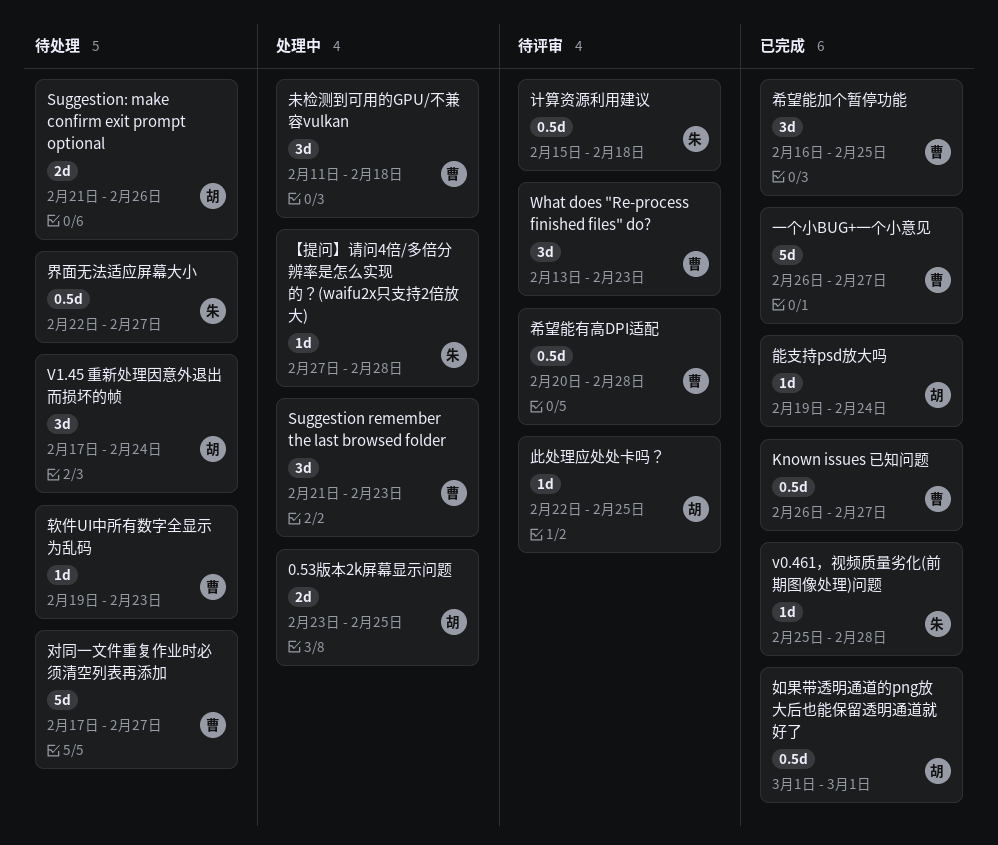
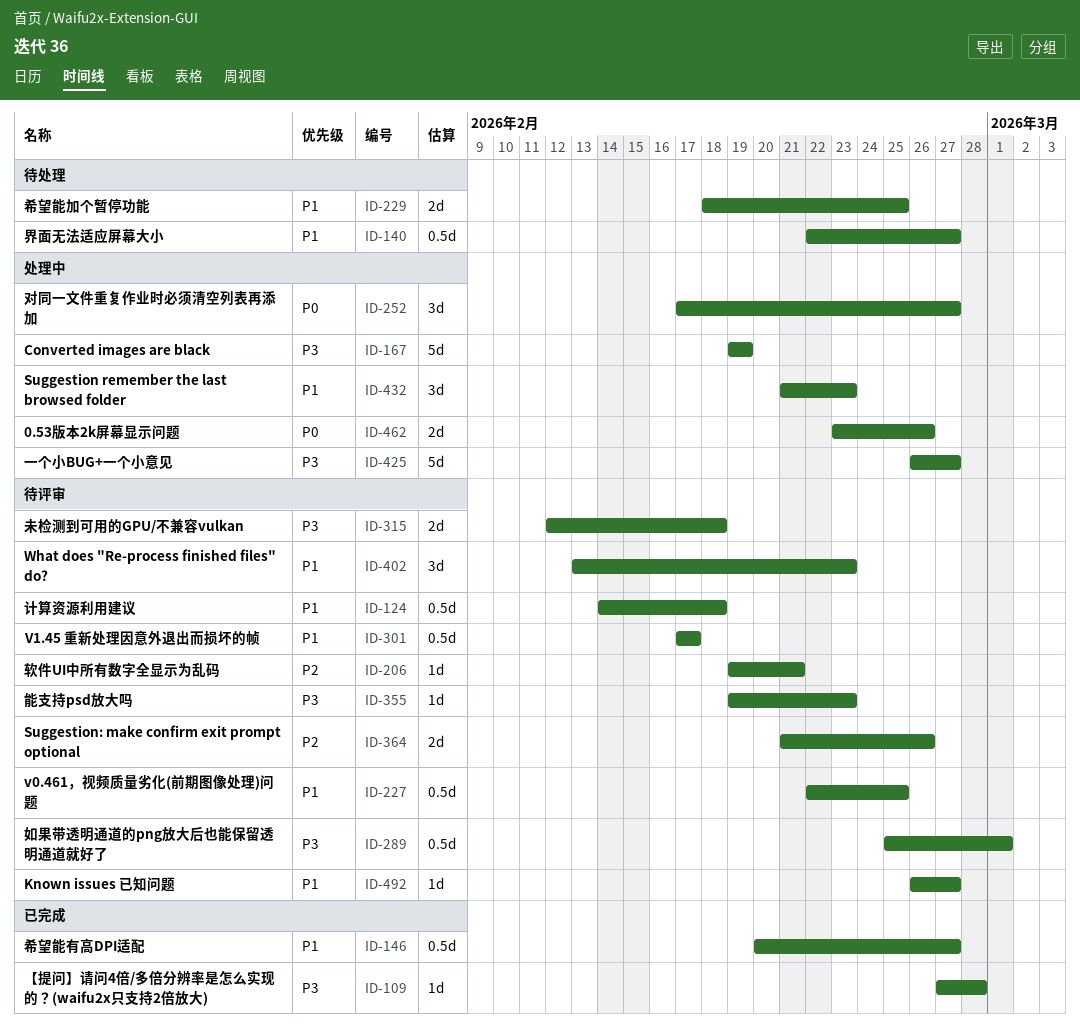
0.53版本2k屏幕显示问题, due: Feb 25 -> Feb 26
Converted images are black: none -> present
Known issues 已知问题, status: 已完成 -> 待评审
Known issues 已知问题, estimate: 0.5d -> 1d
Suggestion: make confirm exit prompt optional, status: 待处理 -> 待评审
v0.461，视频质量劣化(前期图像处理)问题, status: 已完成 -> 待评审
v0.461，视频质量劣化(前期图像处理)问题, estimate: 1d -> 0.5d
v0.461，视频质量劣化(前期图像处理)问题, start: Feb 25 -> Feb 22
v0.461，视频质量劣化(前期图像处理)问题, due: Feb 28 -> Feb 25
V1.45 重新处理因意外退出而损坏的帧, status: 待处理 -> 待评审
V1.45 重新处理因意外退出而损坏的帧, estimate: 3d -> 0.5d
V1.45 重新处理因意外退出而损坏的帧, due: Feb 24 -> Feb 17
【提问】请问4倍/多倍分辨率是怎么实现的？(waifu2x只支持2倍放大), status: 处理中 -> 已完成
一个小BUG+一个小意见, status: 已完成 -> 处理中
如果带透明通道的png放大后也能保留透明通道就好了, status: 已完成 -> 待评审
如果带透明通道的png放大后也能保留透明通道就好了, start: Mar 1 -> Feb 25
对同一文件重复作业时必须清空列表再添加, status: 待处理 -> 处理中
对同一文件重复作业时必须清空列表再添加, estimate: 5d -> 3d
希望能加个暂停功能, status: 已完成 -> 待处理
希望能加个暂停功能, estimate: 3d -> 2d
希望能加个暂停功能, start: Feb 16 -> Feb 18
希望能有高DPI适配, status: 待评审 -> 已完成
希望能有高DPI适配, due: Feb 28 -> Feb 27
未检测到可用的GPU/不兼容vulkan, status: 处理中 -> 待评审
未检测到可用的GPU/不兼容vulkan, estimate: 3d -> 2d
未检测到可用的GPU/不兼容vulkan, start: Feb 11 -> Feb 12
此处理应处处卡吗？: present -> none
能支持psd放大吗, status: 已完成 -> 待评审
能支持psd放大吗, due: Feb 24 -> Feb 23
计算资源利用建议, start: Feb 15 -> Feb 14
软件UI中所有数字全显示为乱码, status: 待处理 -> 待评审
软件UI中所有数字全显示为乱码, due: Feb 23 -> Feb 21

